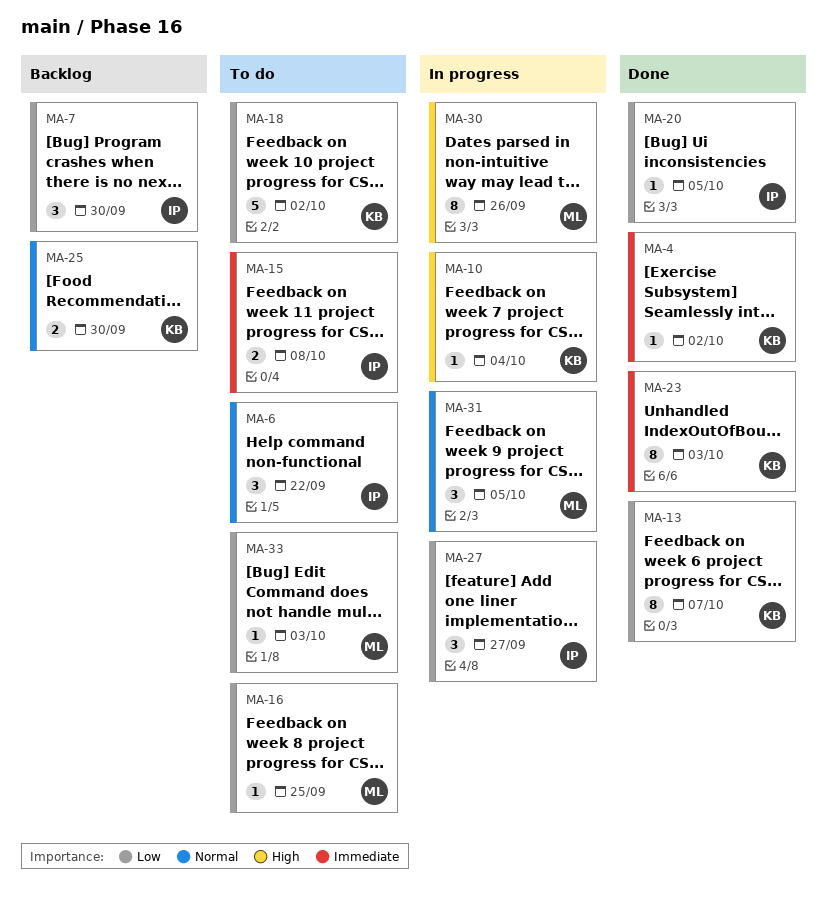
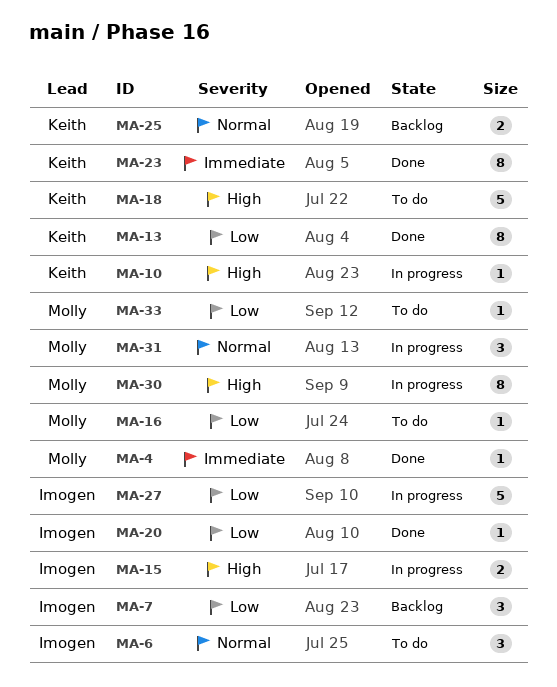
MA-4, owner: Keith -> Molly
MA-15, status: To do -> In progress
MA-15, priority: Immediate -> High
MA-18, priority: Low -> High
MA-27, estimate: 3 -> 5

